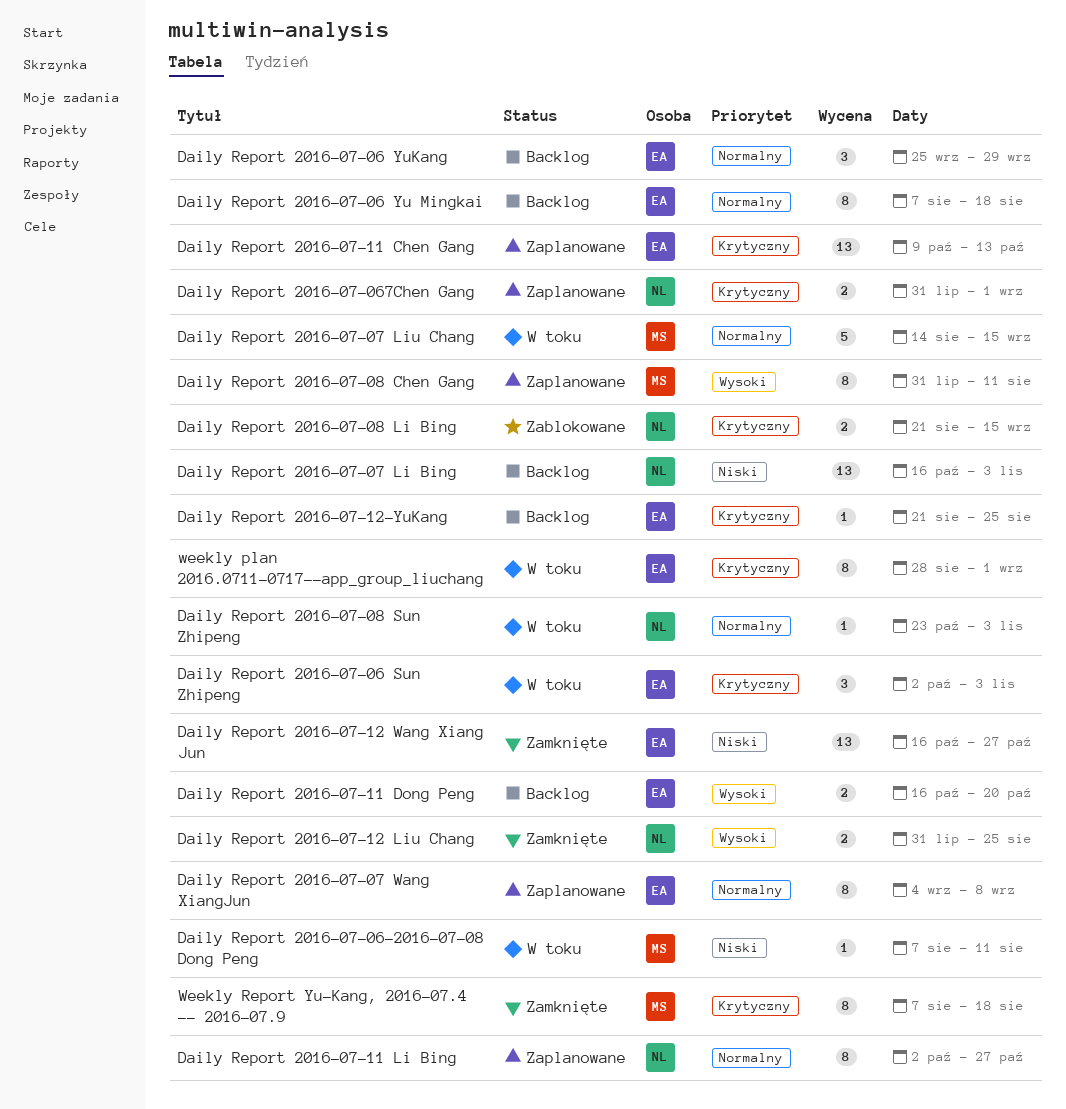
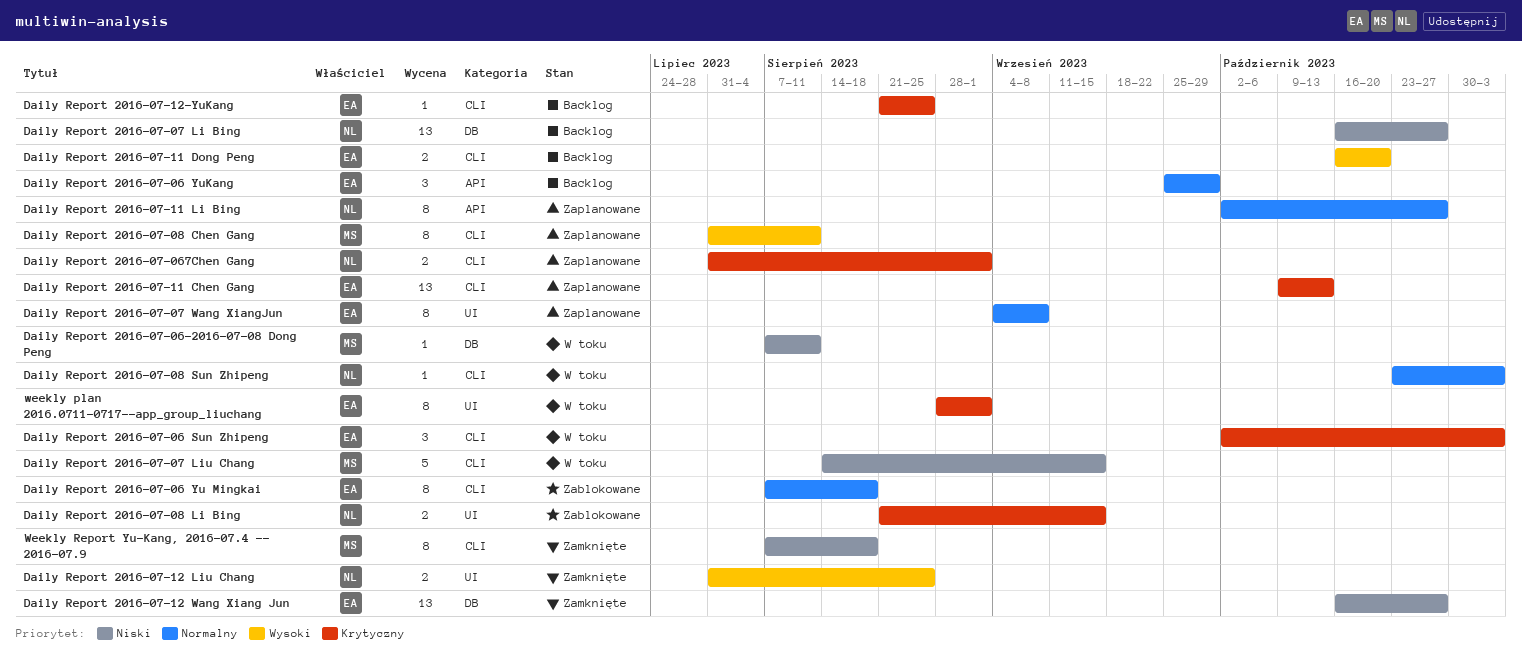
Daily Report 2016-07-06 Yu Mingkai, status: Backlog -> Zablokowane
Daily Report 2016-07-07 Li Bing, due: Nov 3 -> Oct 27
Daily Report 2016-07-07 Liu Chang, priority: Normalny -> Niski
Weekly Report Yu-Kang, 2016-07.4 -- 2016-07.9, priority: Krytyczny -> Niski

